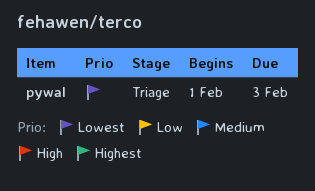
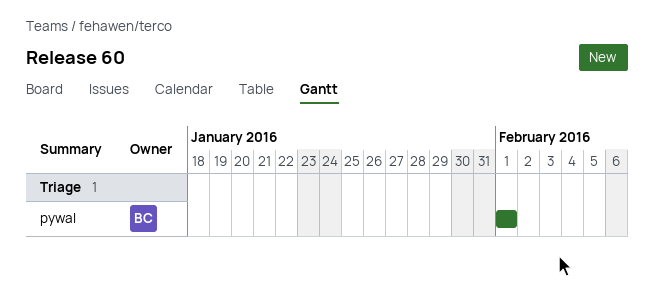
pywal, due: Feb 3 -> Feb 1

